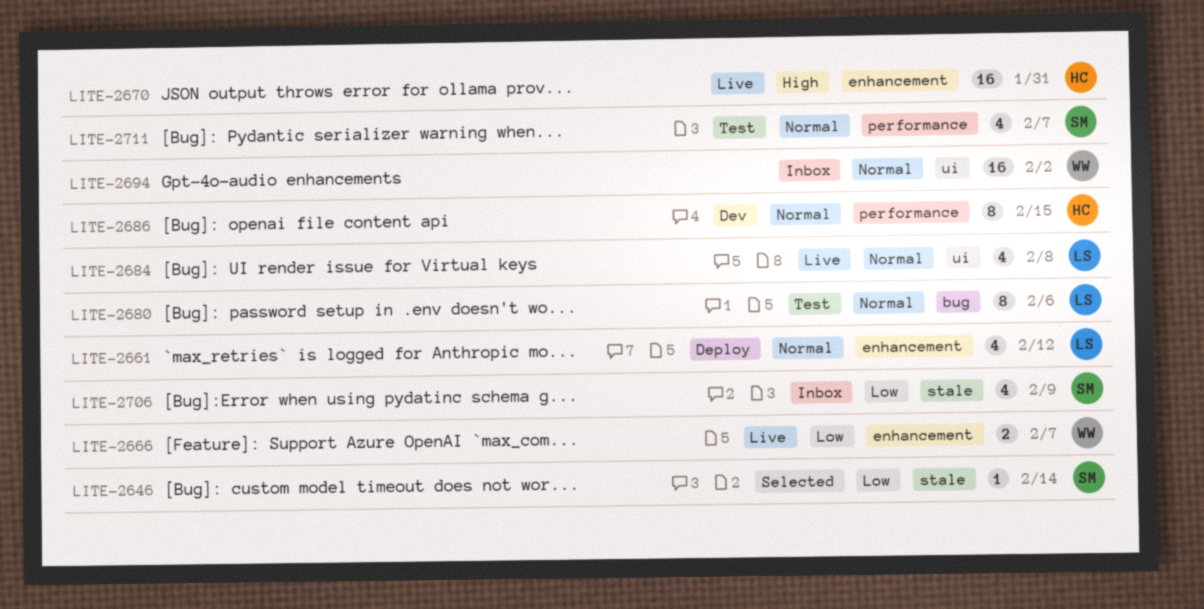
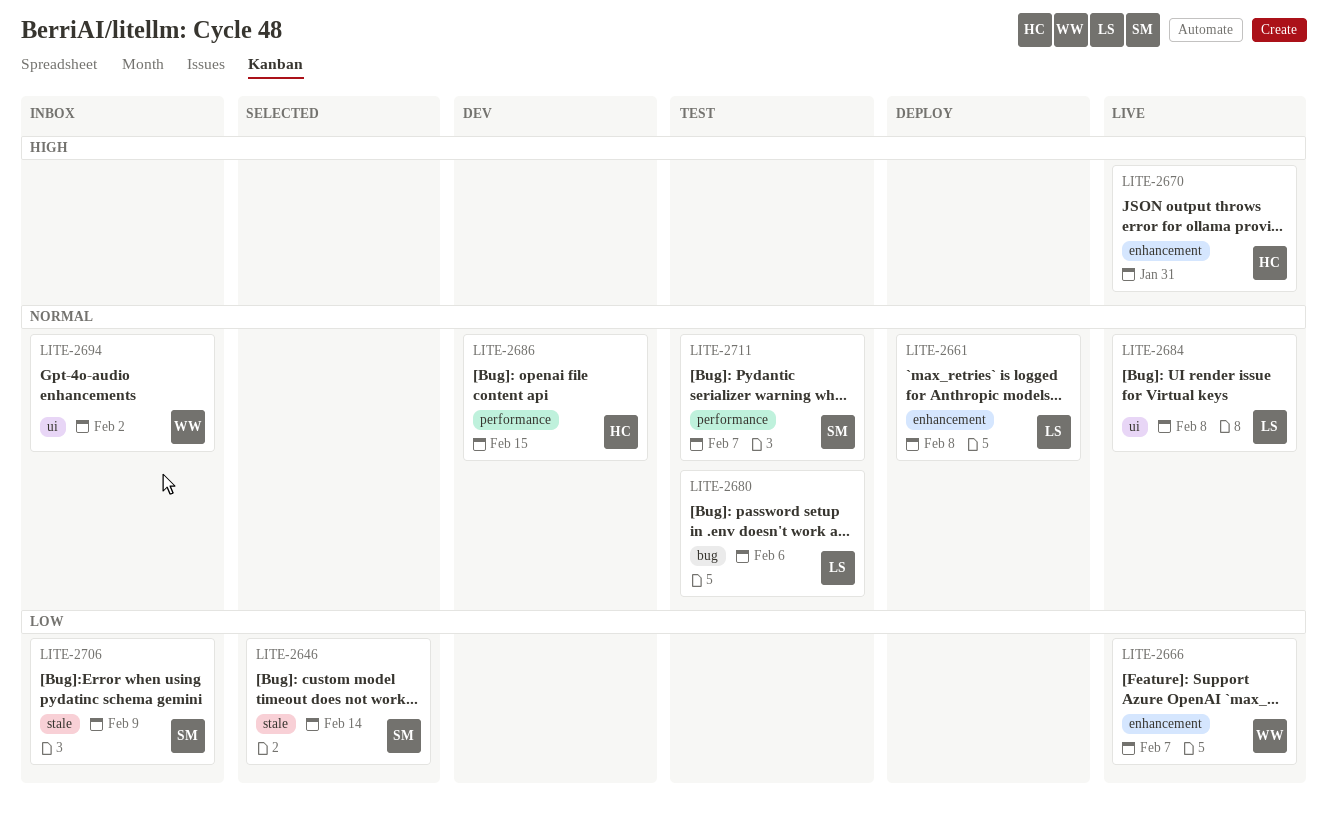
LITE-2661, due: Feb 12 -> Feb 8

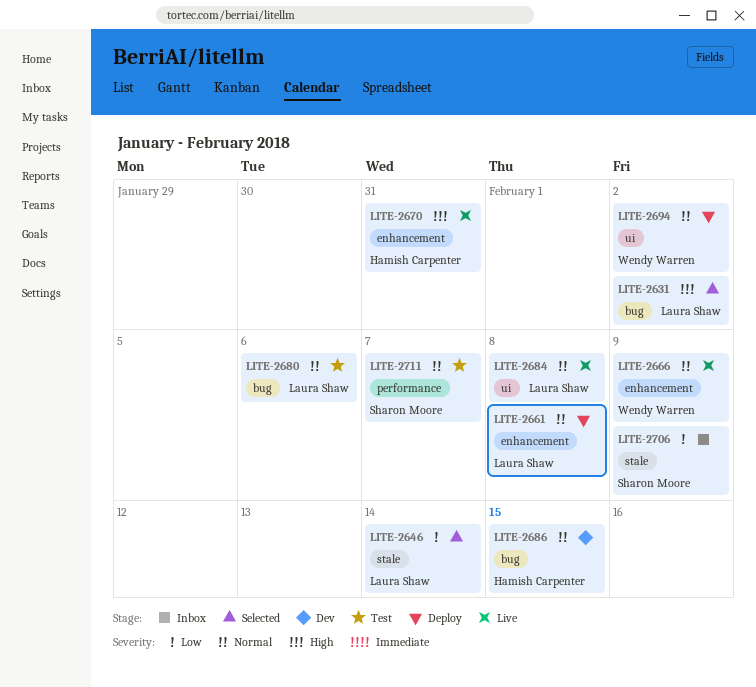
LITE-2631: none -> present
LITE-2646, owner: Sharon Moore -> Laura Shaw
LITE-2666, priority: Low -> Normal
LITE-2666, due: Feb 7 -> Feb 9
LITE-2686, label: performance -> bug
LITE-2694, status: Inbox -> Deploy

